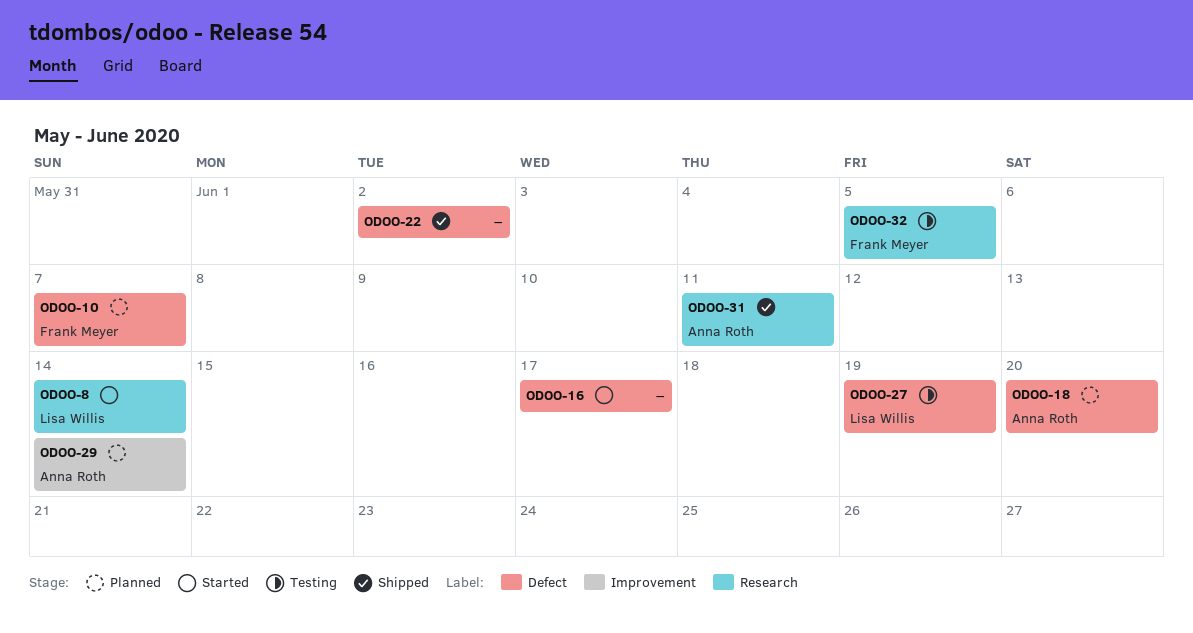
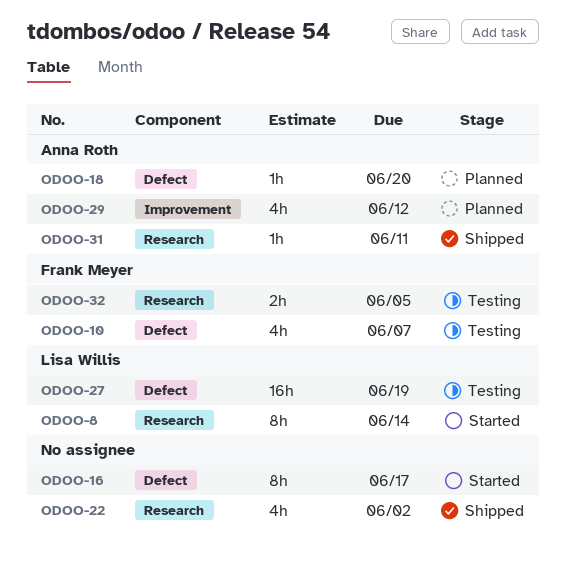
ODOO-10, status: Planned -> Testing
ODOO-22, label: Defect -> Research
ODOO-29, due: Jun 14 -> Jun 12

